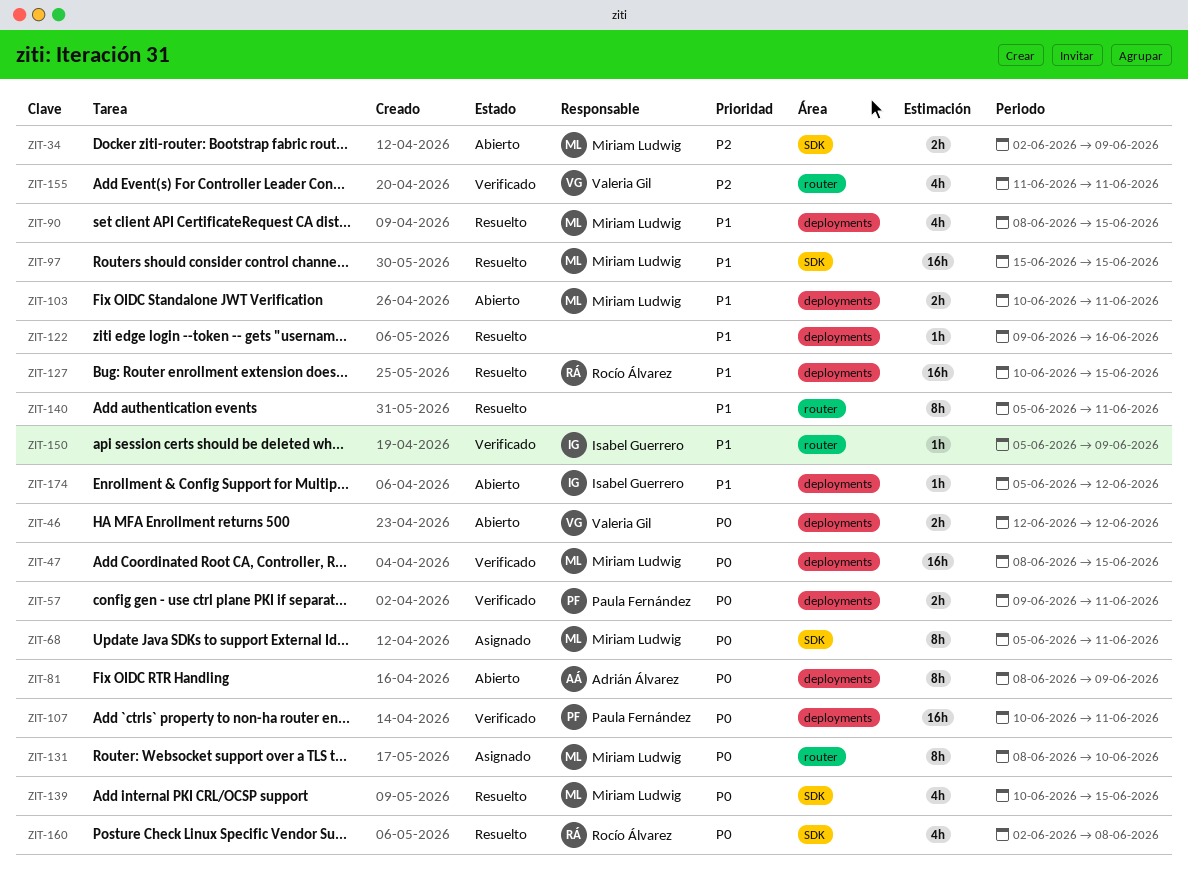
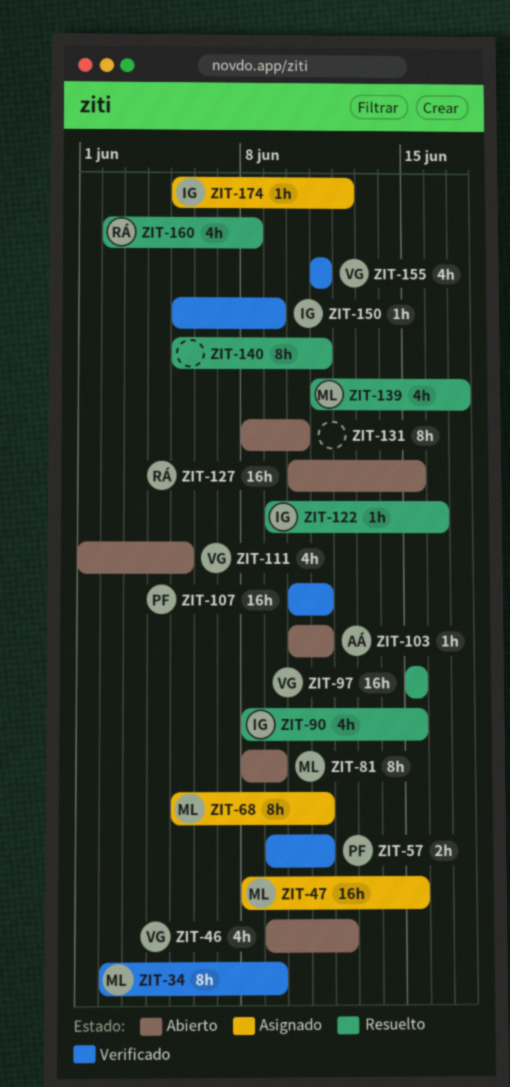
ZIT-34, status: Abierto -> Verificado
ZIT-34, estimate: 2h -> 8h
ZIT-46, estimate: 2h -> 4h
ZIT-46, start: Jun 12 -> Jun 9
ZIT-47, status: Verificado -> Asignado
ZIT-81, owner: Adrián Álvarez -> Miriam Ludwig
ZIT-90, owner: Miriam Ludwig -> Isabel Guerrero
ZIT-97, owner: Miriam Ludwig -> Valeria Gil
ZIT-103, owner: Miriam Ludwig -> Adrián Álvarez
ZIT-103, estimate: 2h -> 1h
ZIT-111: none -> present
ZIT-122, owner: none -> Isabel Guerrero
ZIT-127, status: Resuelto -> Abierto
ZIT-131, status: Asignado -> Abierto
ZIT-131, owner: Miriam Ludwig -> none
ZIT-139, start: Jun 10 -> Jun 11
ZIT-139, due: Jun 15 -> Jun 17
ZIT-174, status: Abierto -> Asignado

